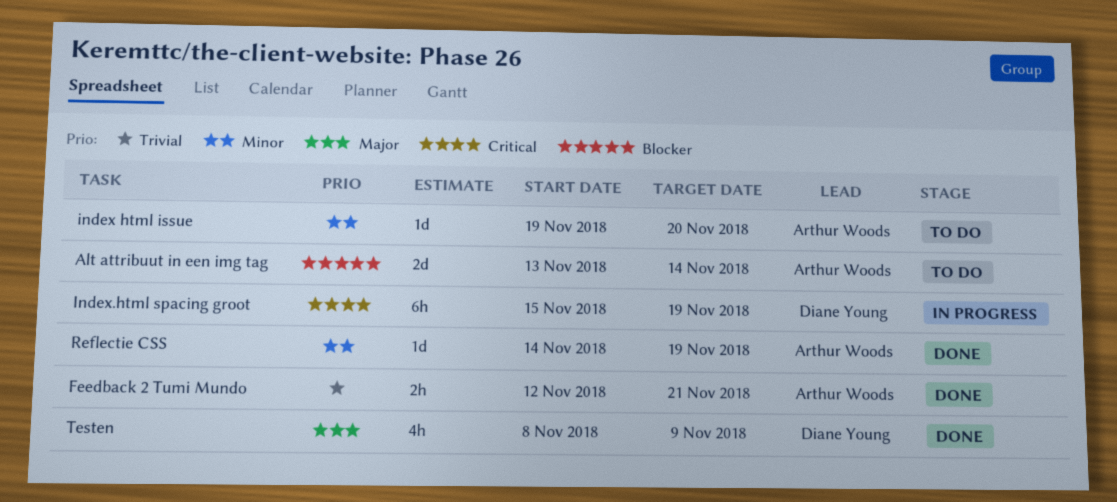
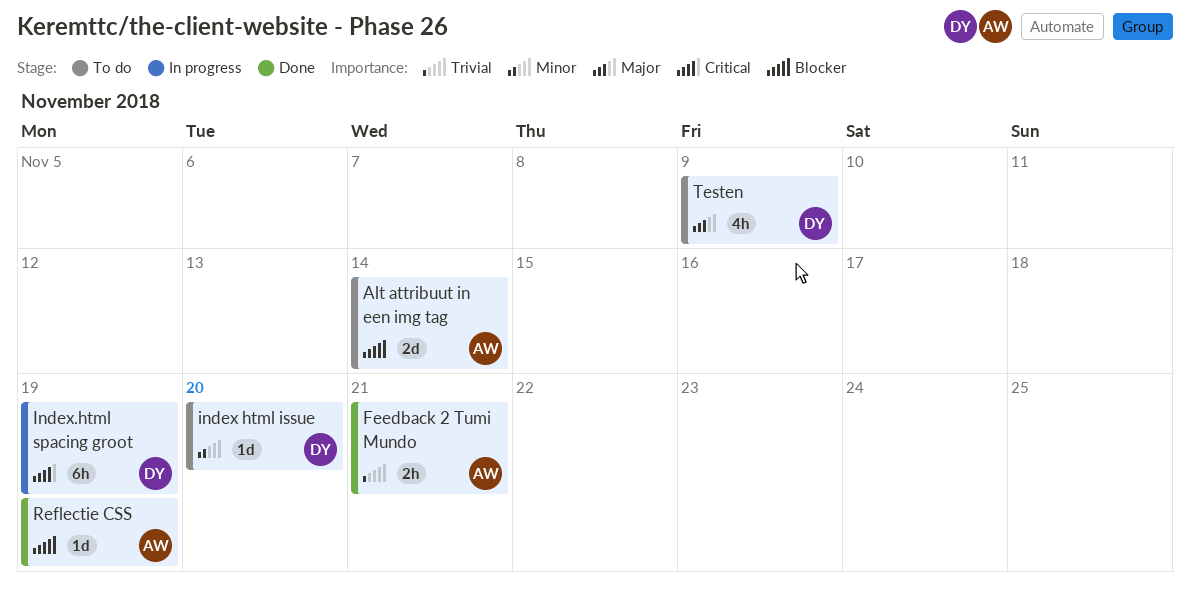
index html issue, owner: Arthur Woods -> Diane Young
Reflectie CSS, priority: Minor -> Blocker
Testen, status: Done -> To do

